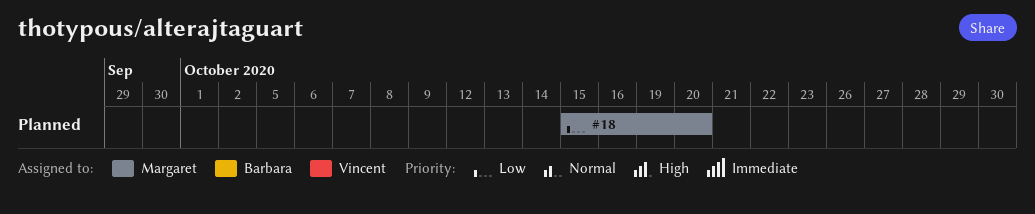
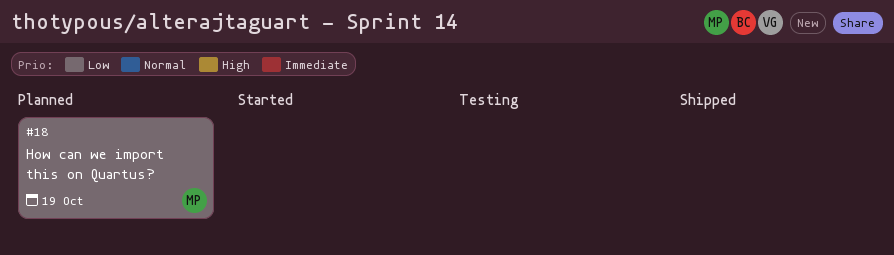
#18, due: Oct 20 -> Oct 19

